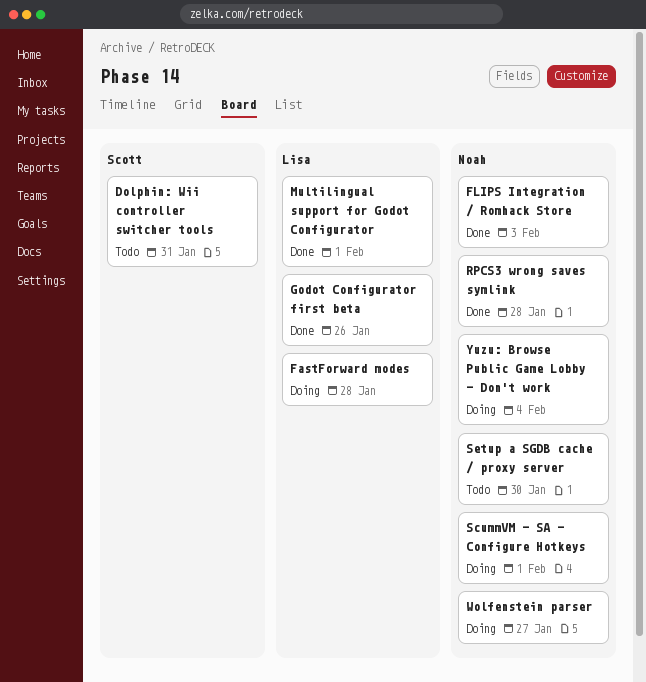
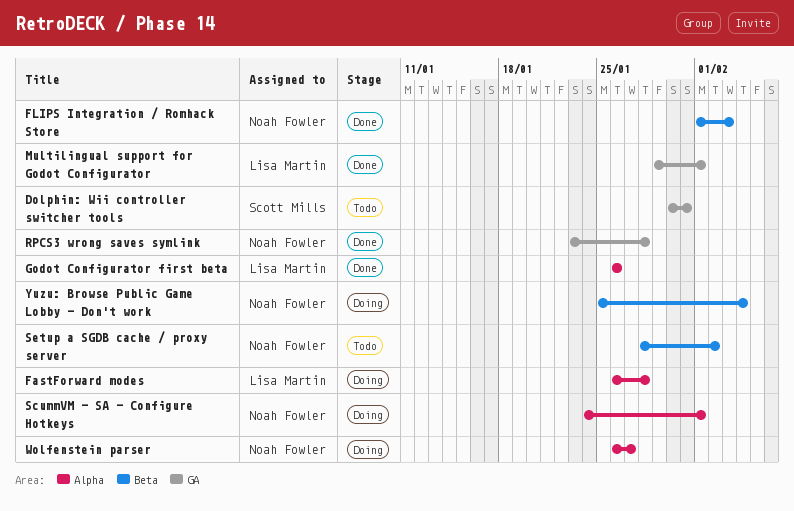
Setup a SGDB cache / proxy server, due: Jan 30 -> Feb 2

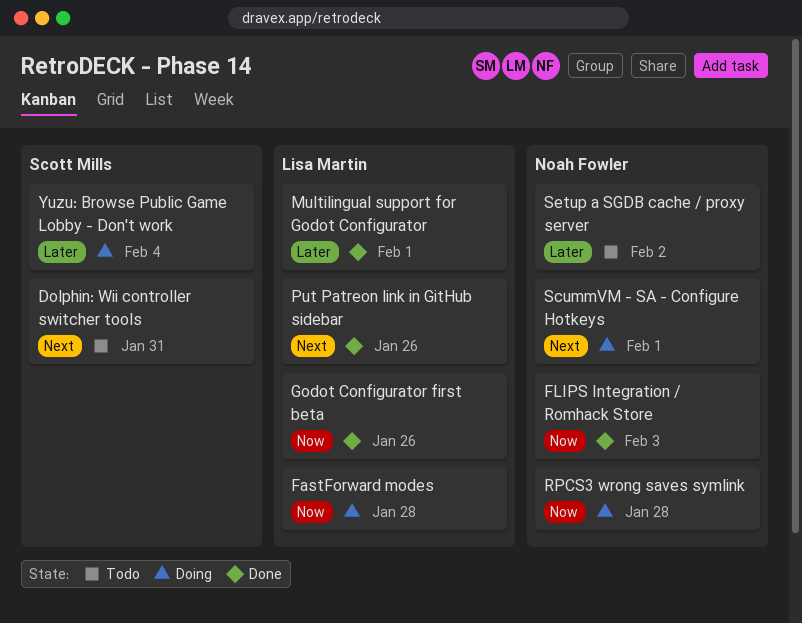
Put Patreon link in GitHub sidebar: none -> present
RPCS3 wrong saves symlink, status: Done -> Doing
Wolfenstein parser: present -> none
Yuzu: Browse Public Game Lobby - Don't work, owner: Noah Fowler -> Scott Mills

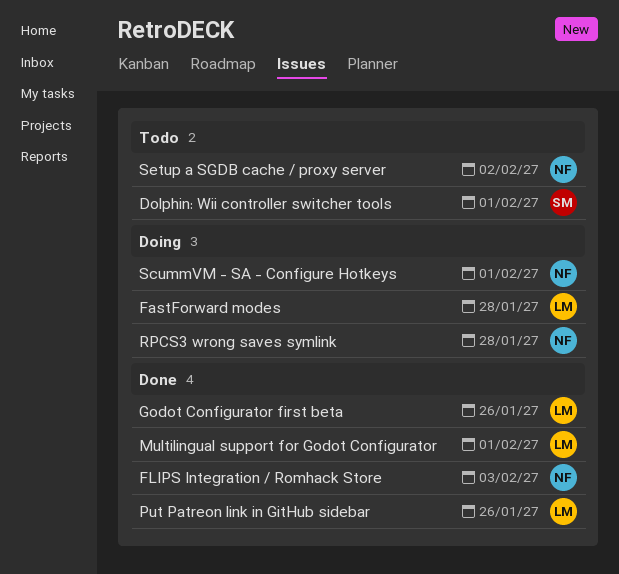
Dolphin: Wii controller switcher tools, due: Jan 31 -> Feb 1
Yuzu: Browse Public Game Lobby - Don't work: present -> none

